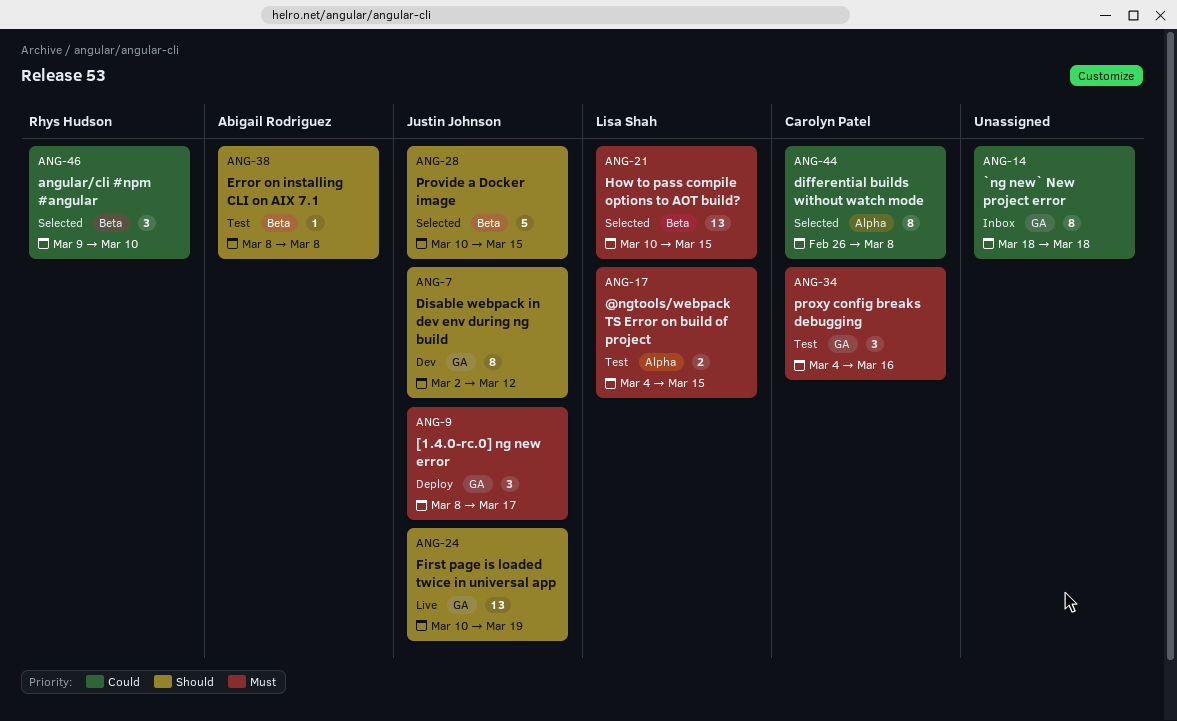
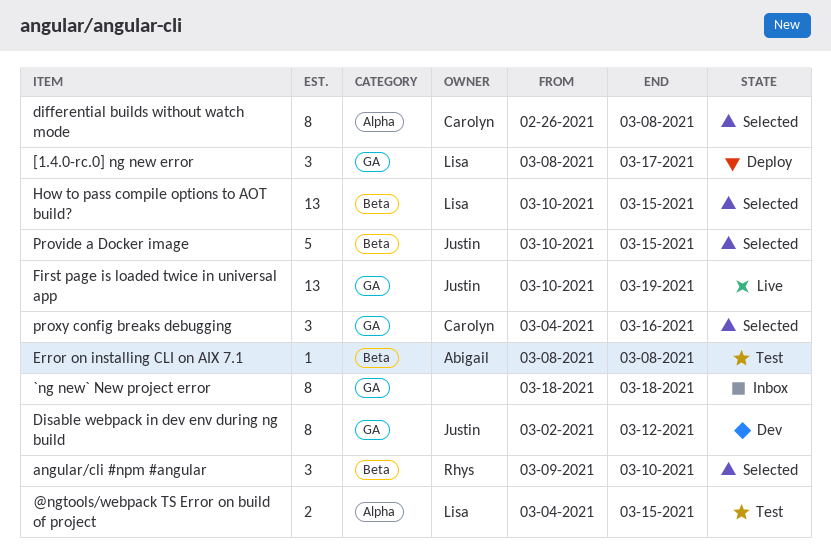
[1.4.0-rc.0] ng new error, owner: Justin Johnson -> Lisa Shah
proxy config breaks debugging, status: Test -> Selected

